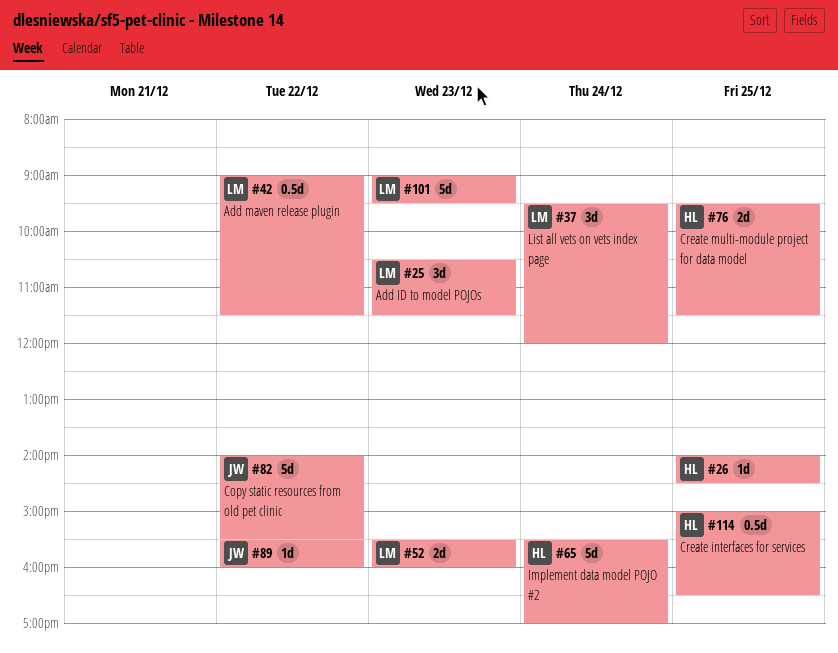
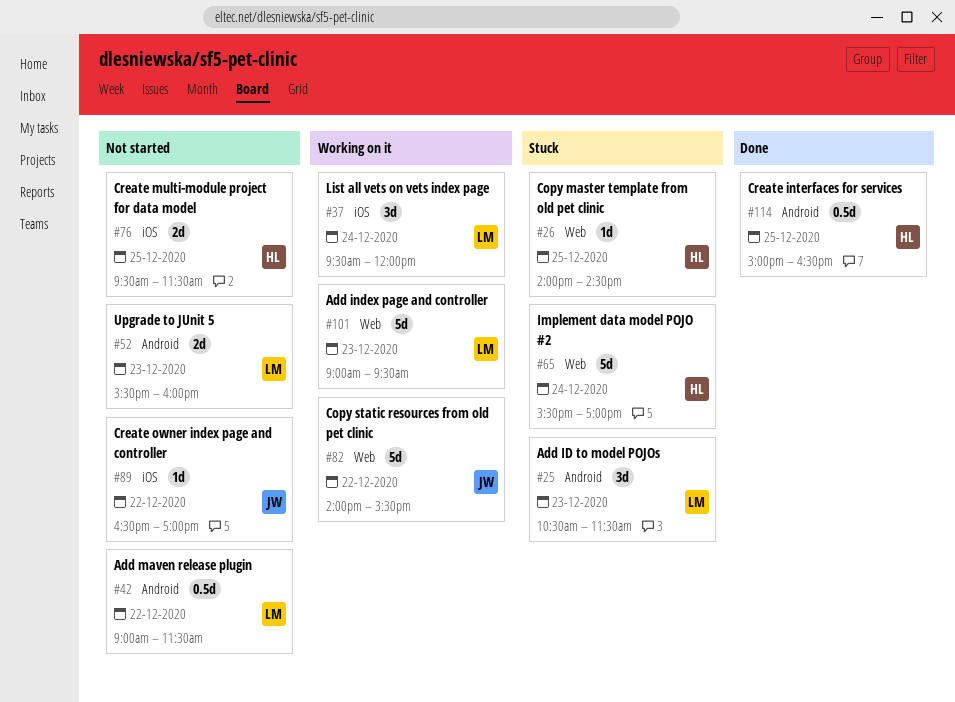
#89, begins: 15:30 -> 16:30
#89, ends: 16:00 -> 17:00

